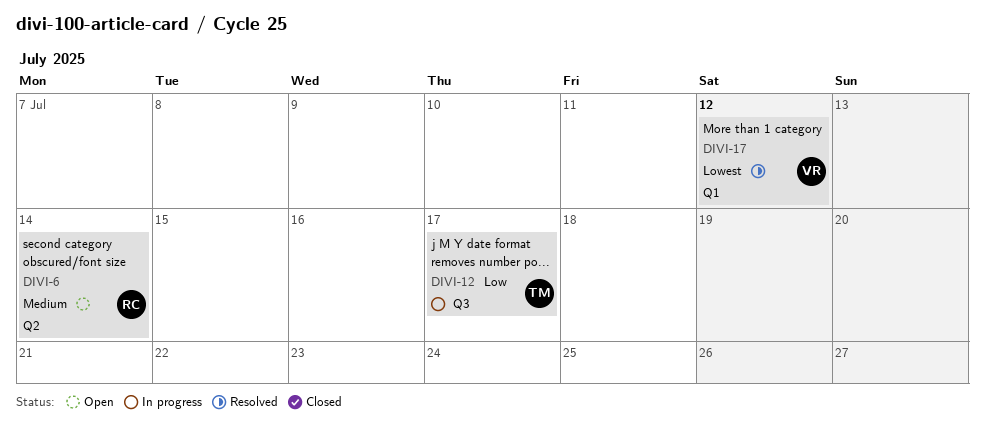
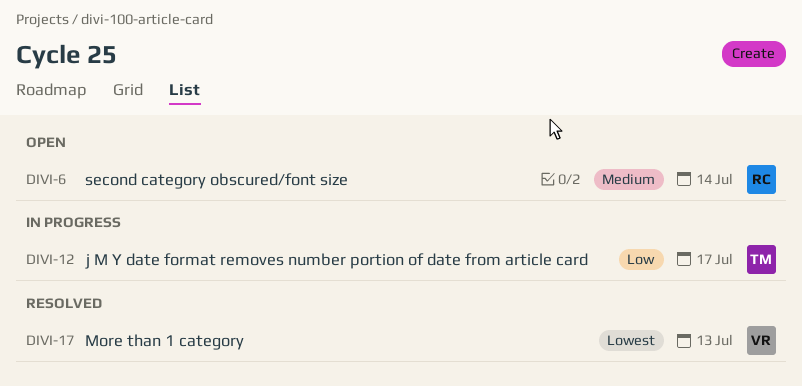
DIVI-17, due: Jul 12 -> Jul 13

